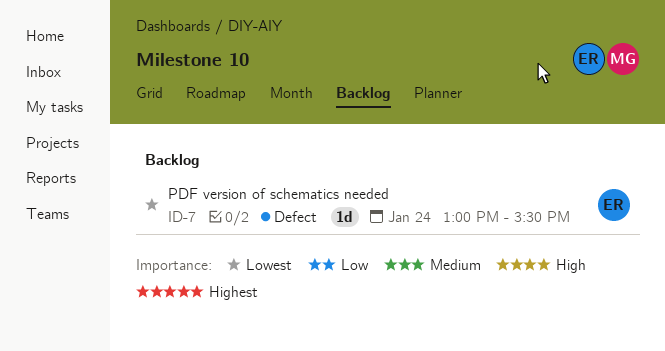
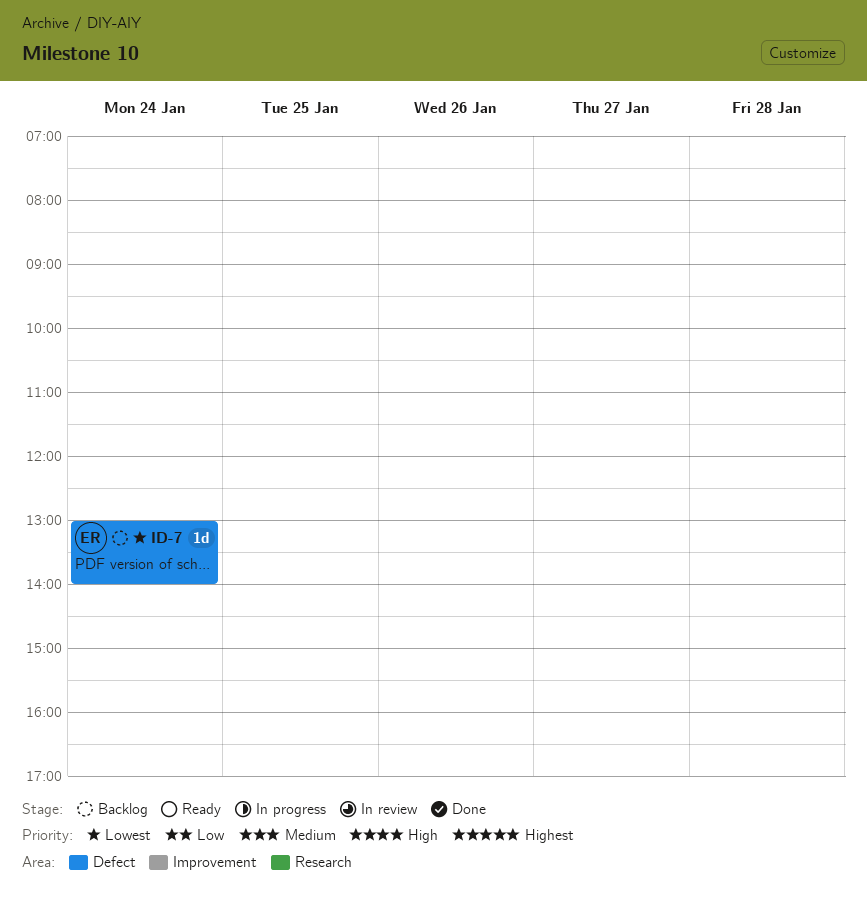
ID-7, ends: 15:30 -> 14:00

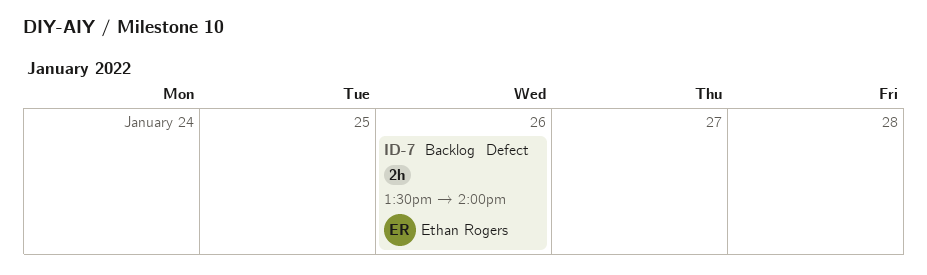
ID-7, estimate: 1d -> 2h
ID-7, day: Jan 24 -> Jan 26
ID-7, begins: 13:00 -> 13:30

